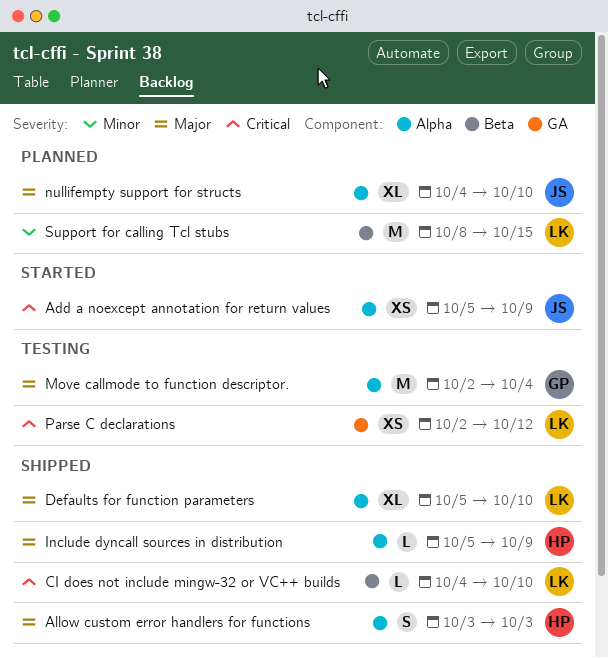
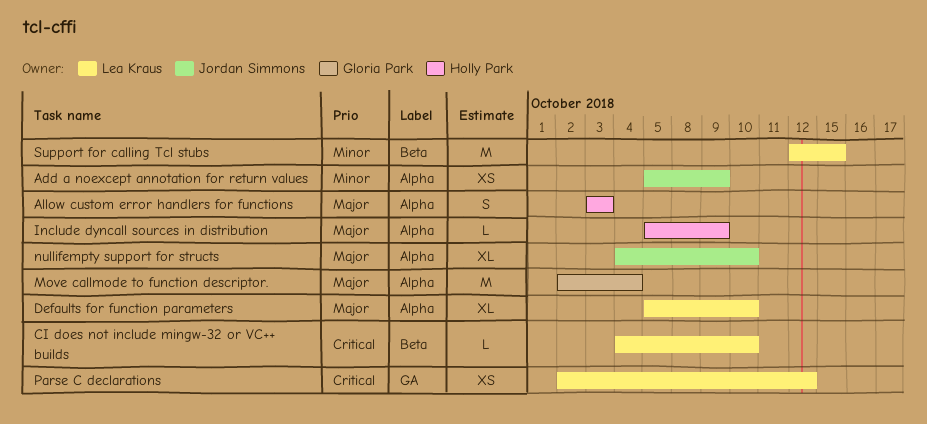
Add a noexcept annotation for return values, priority: Critical -> Minor
Support for calling Tcl stubs, start: Oct 8 -> Oct 12

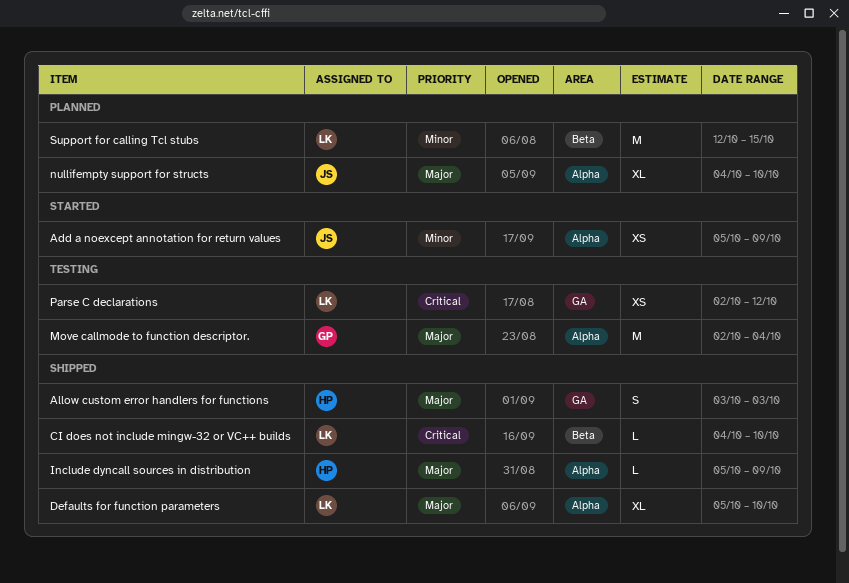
Allow custom error handlers for functions, label: Alpha -> GA

